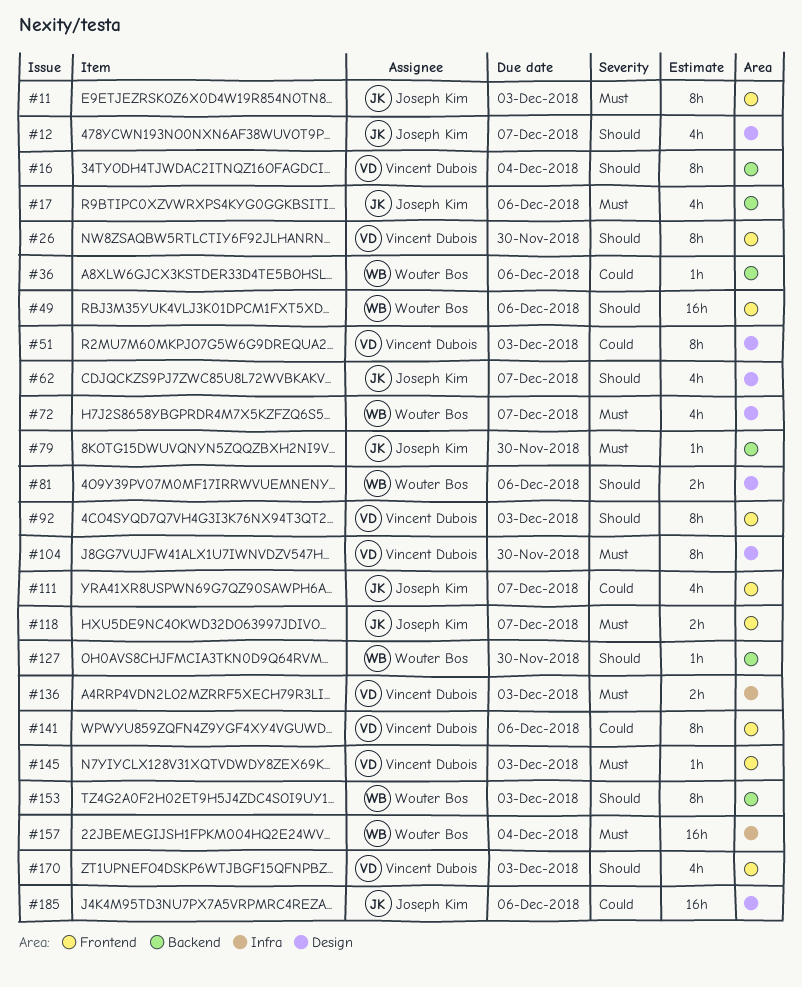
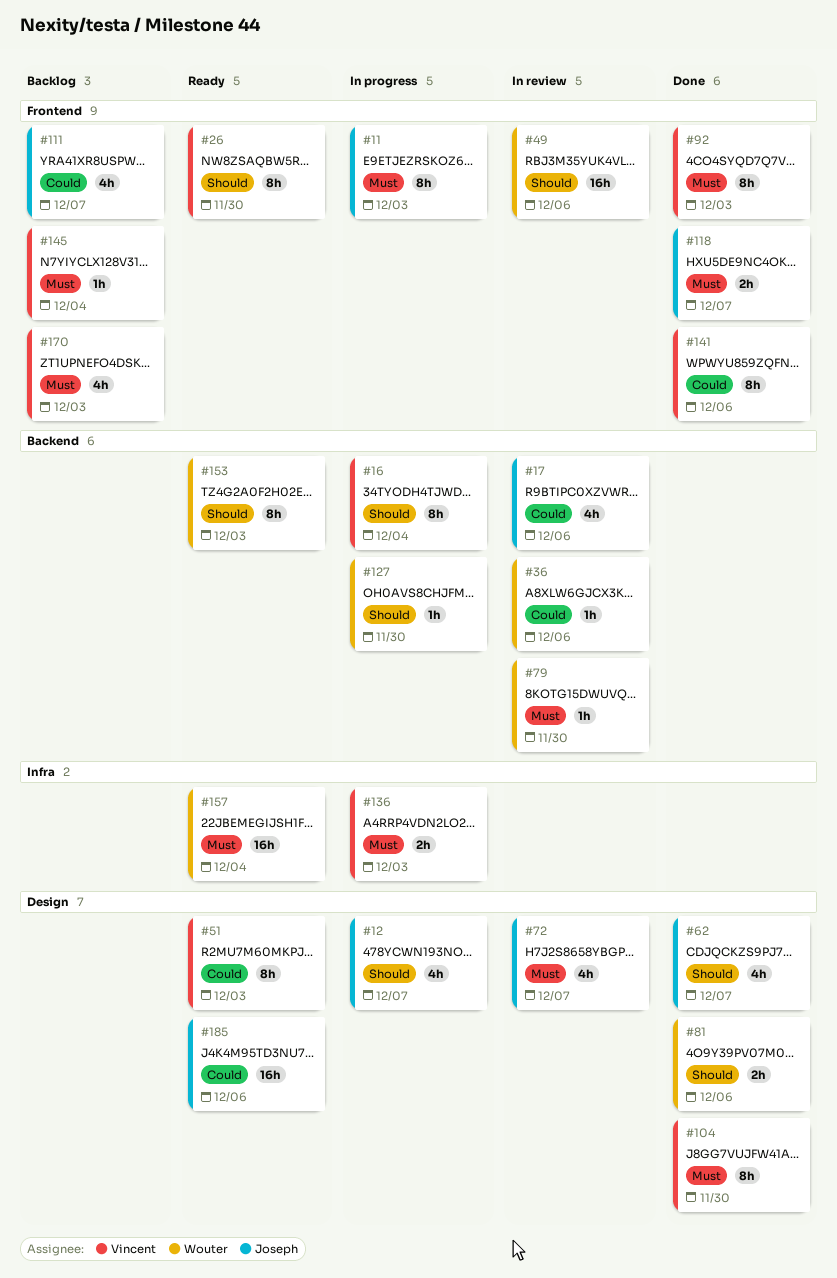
#17, priority: Must -> Could
#72, owner: Wouter Bos -> Joseph Kim
#79, owner: Joseph Kim -> Wouter Bos
#92, priority: Should -> Must
#145, due: Dec 3 -> Dec 4
#170, priority: Should -> Must

